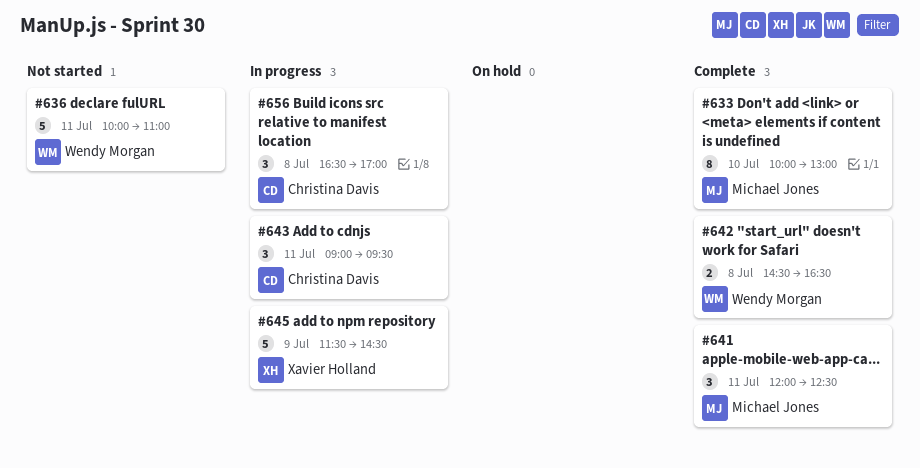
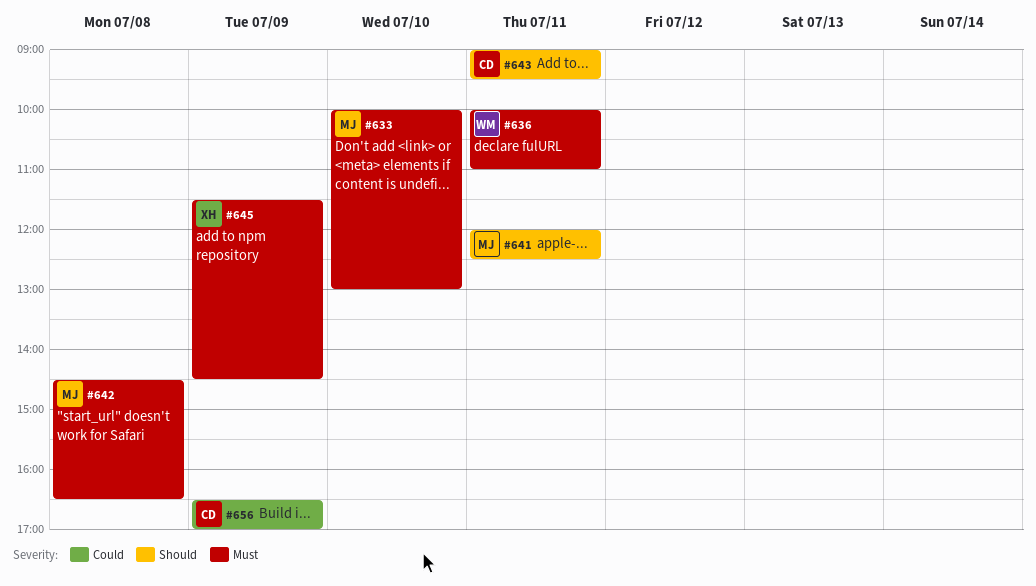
#642, owner: Wendy Morgan -> Michael Jones
#656, day: Jul 8 -> Jul 9

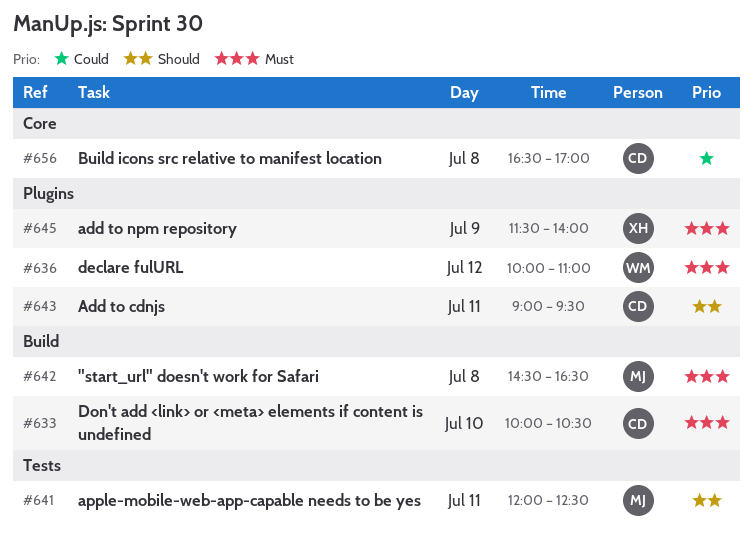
#633, owner: MJ -> CD
#633, ends: 13:00 -> 10:30
#636, day: Jul 11 -> Jul 12
#645, ends: 14:30 -> 14:00
#656, day: Jul 9 -> Jul 8

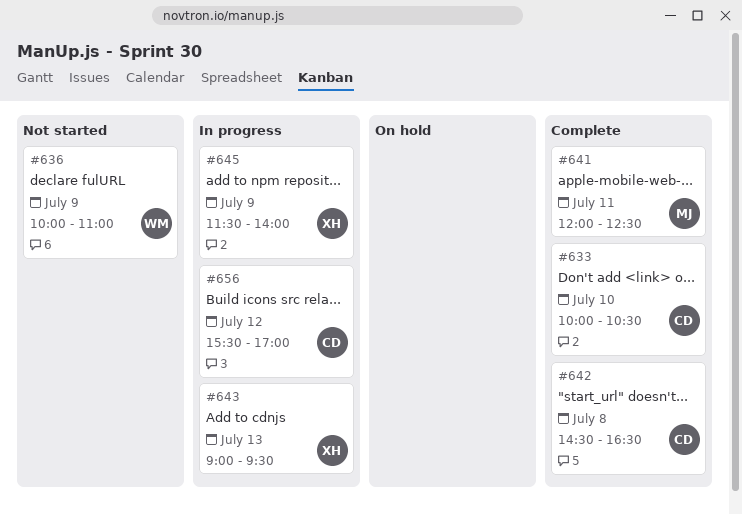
#636, day: Jul 12 -> Jul 9
#642, owner: MJ -> CD
#643, owner: CD -> XH
#643, day: Jul 11 -> Jul 13
#656, day: Jul 8 -> Jul 12
#656, begins: 16:30 -> 15:30

